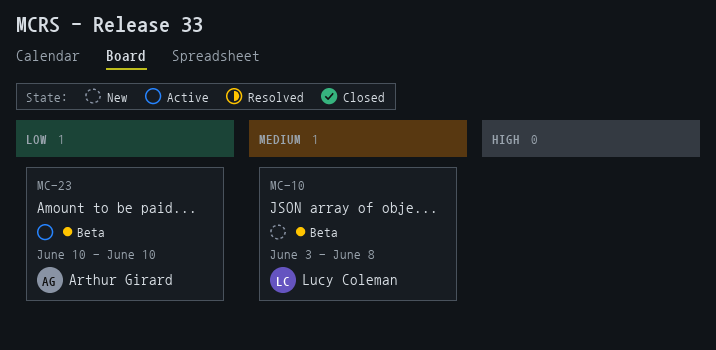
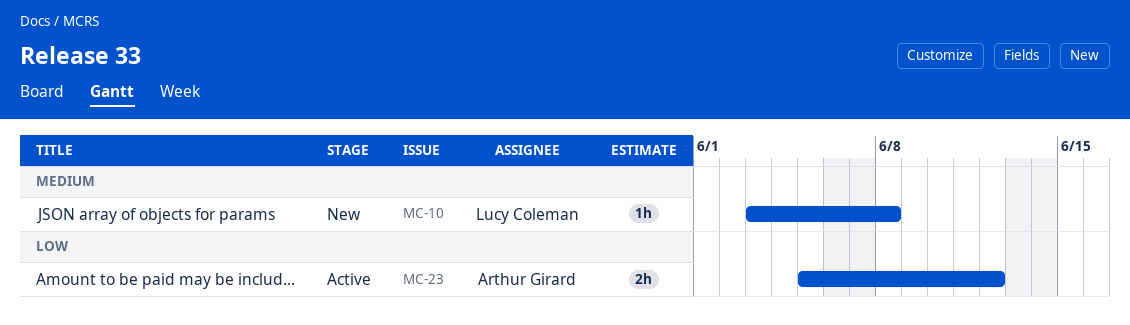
MC-23, start: Jun 10 -> Jun 5
MC-23, due: Jun 10 -> Jun 12

